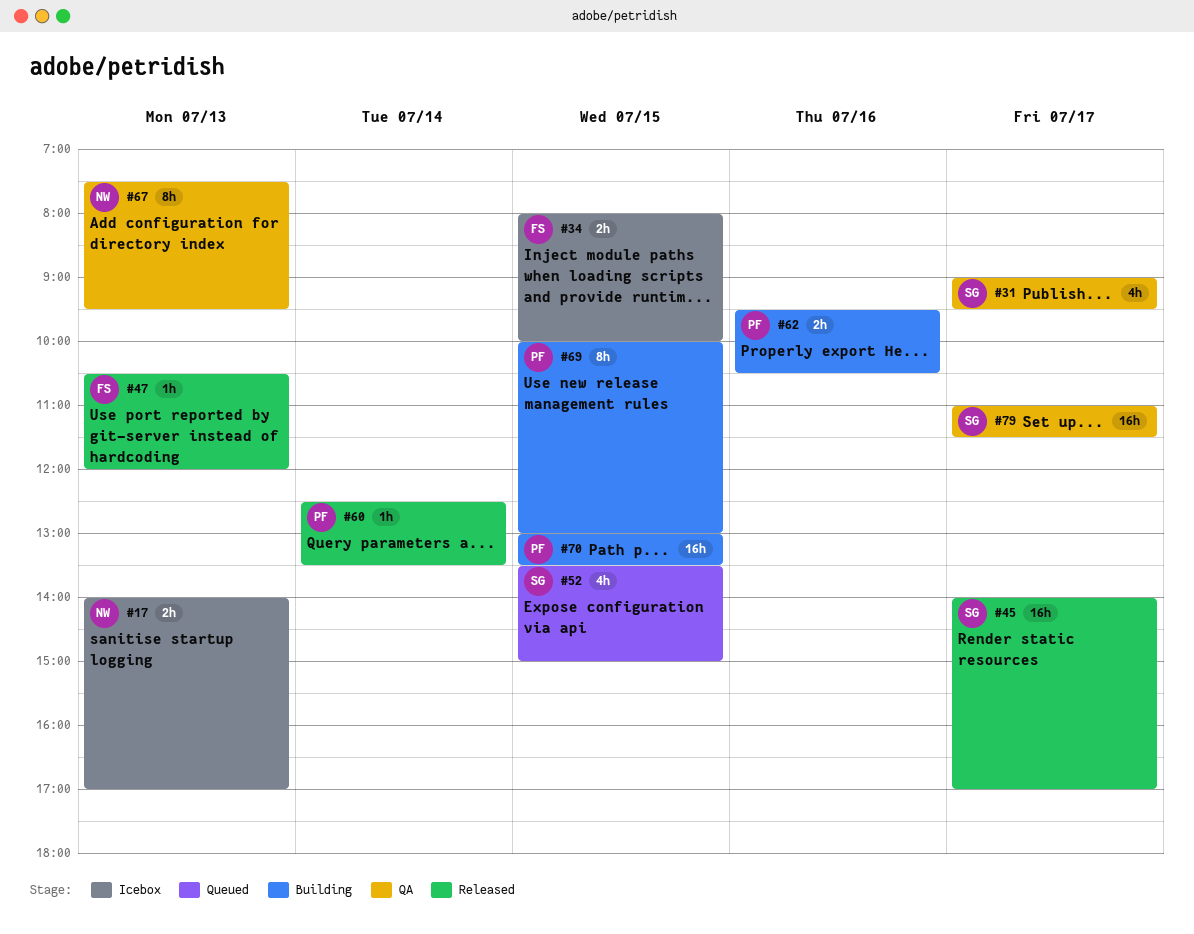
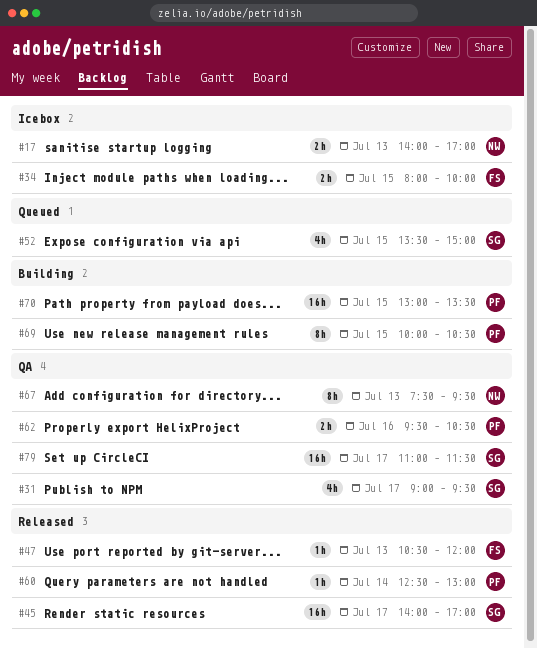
#60, ends: 13:30 -> 13:00
#62, status: Building -> QA
#69, ends: 13:00 -> 10:30

